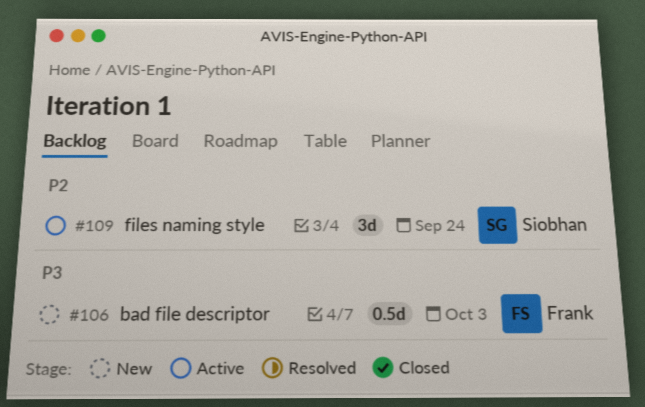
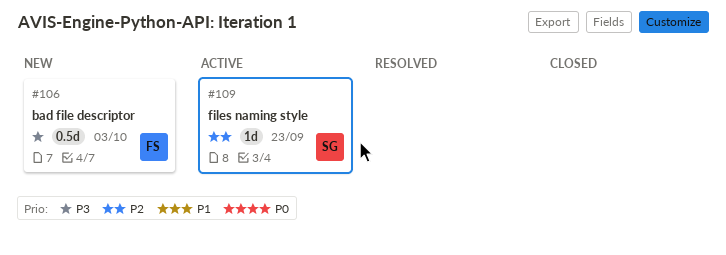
#109, estimate: 3d -> 1d
#109, due: Sep 24 -> Sep 23

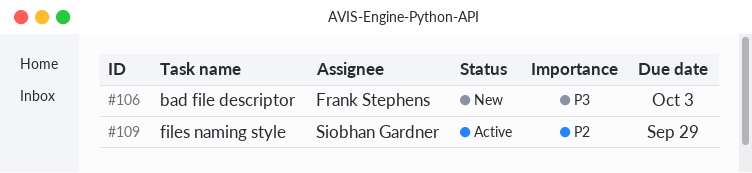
#109, due: Sep 23 -> Sep 29

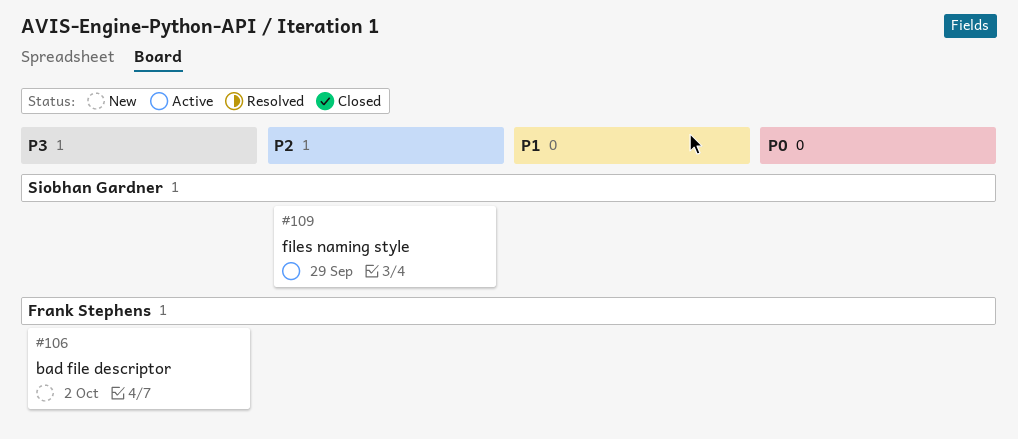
#106, due: Oct 3 -> Oct 2

